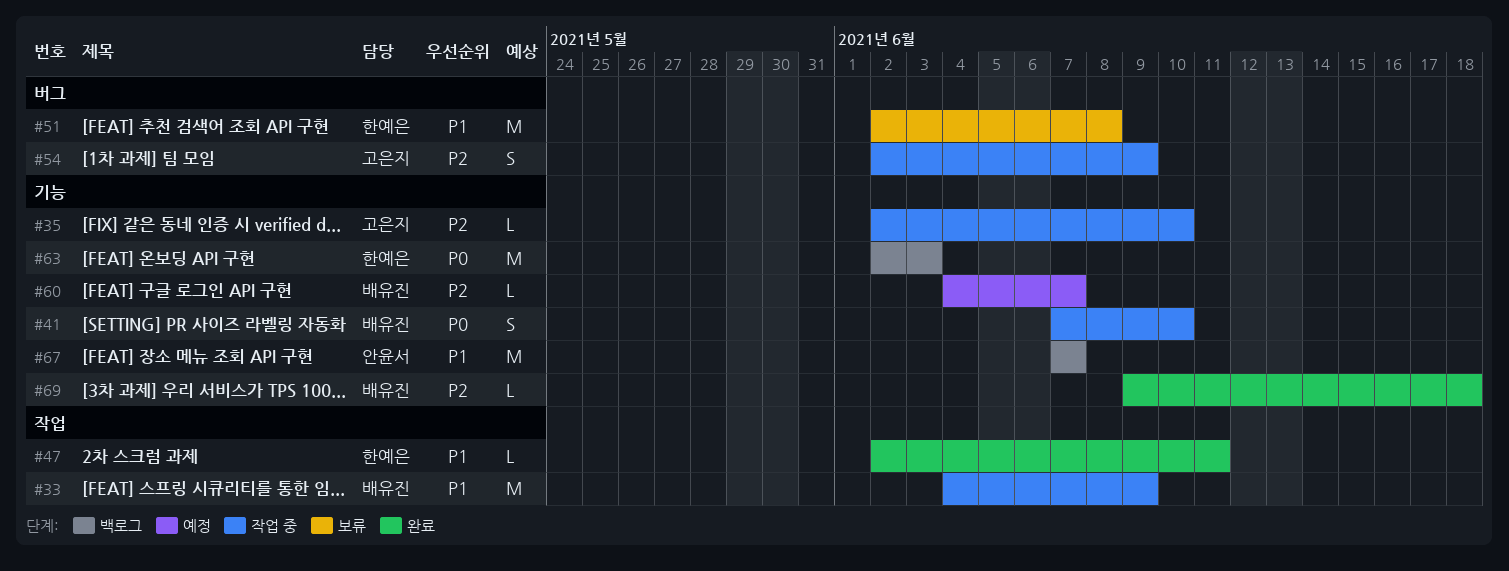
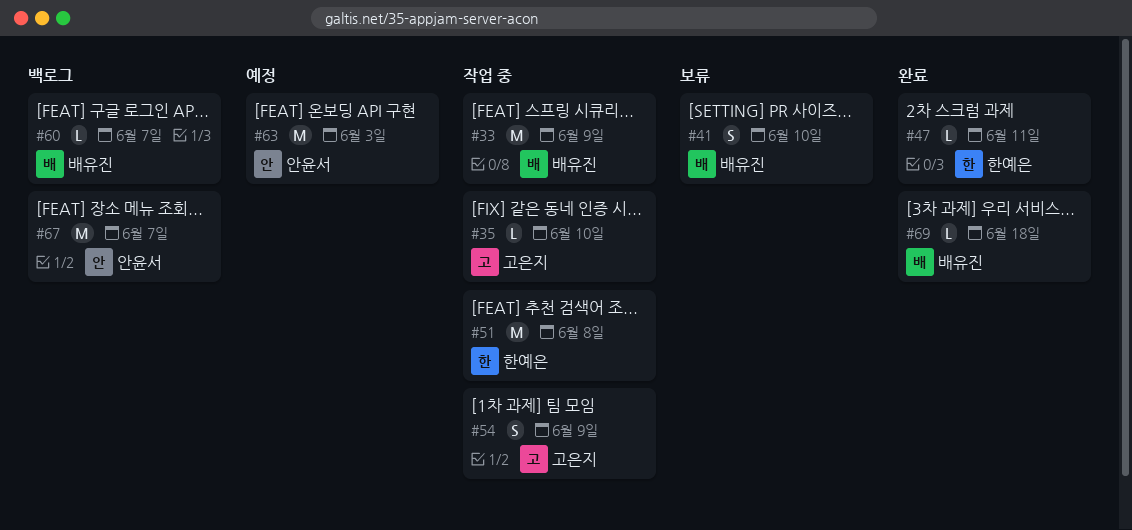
#41, status: 작업 중 -> 보류
#51, status: 보류 -> 작업 중
#60, status: 예정 -> 백로그
#63, status: 백로그 -> 예정
#63, owner: 한예은 -> 안윤서

